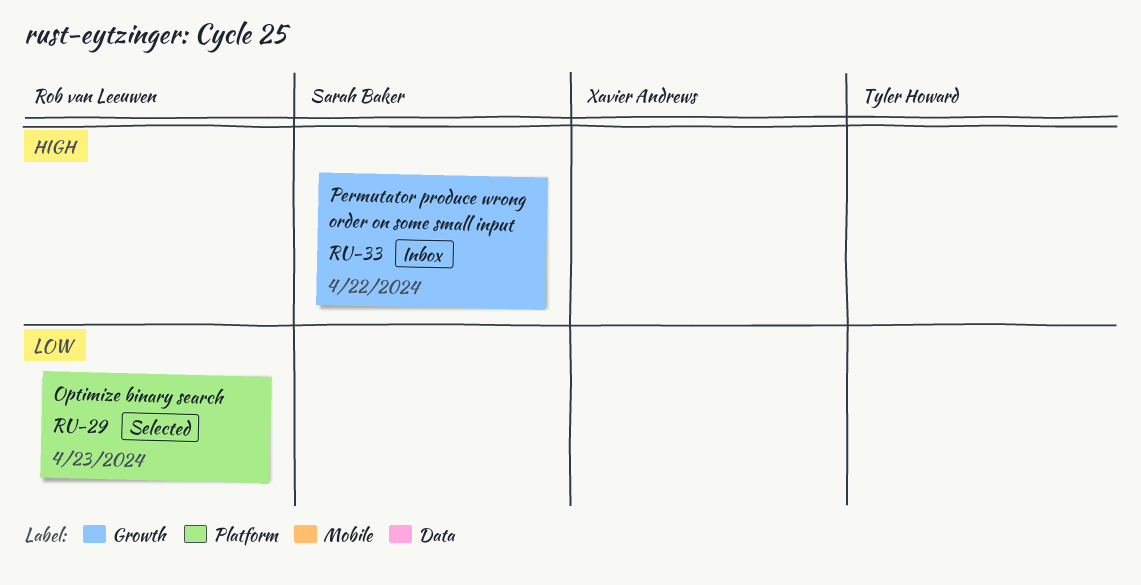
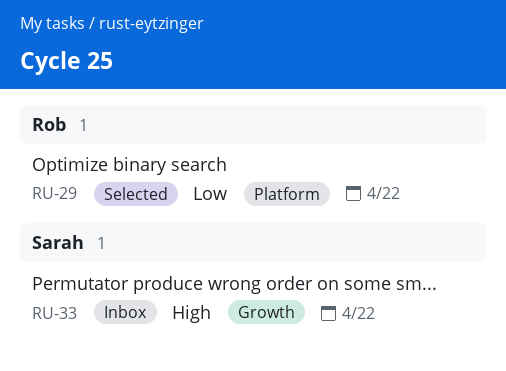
RU-29, due: Apr 23 -> Apr 22

